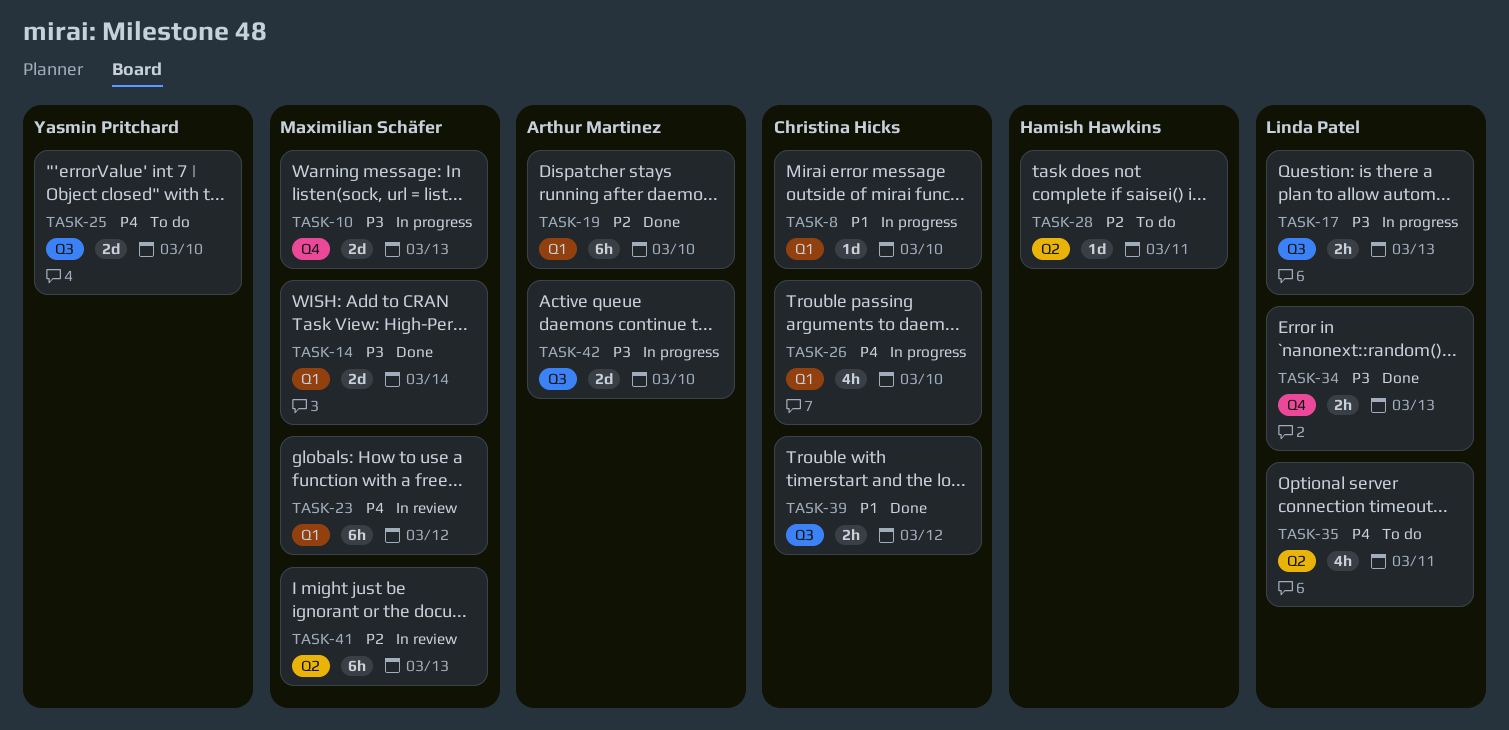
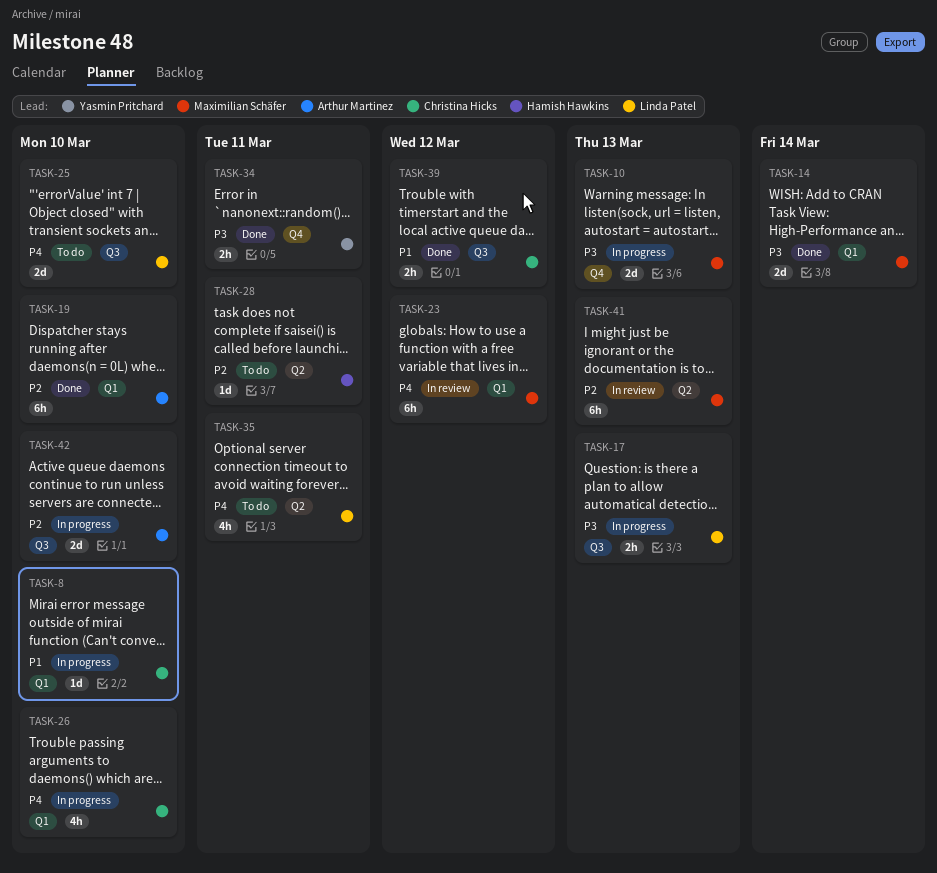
TASK-25, owner: Yasmin Pritchard -> Linda Patel
TASK-34, owner: Linda Patel -> Yasmin Pritchard
TASK-34, due: Mar 13 -> Mar 11
TASK-42, priority: P3 -> P2

